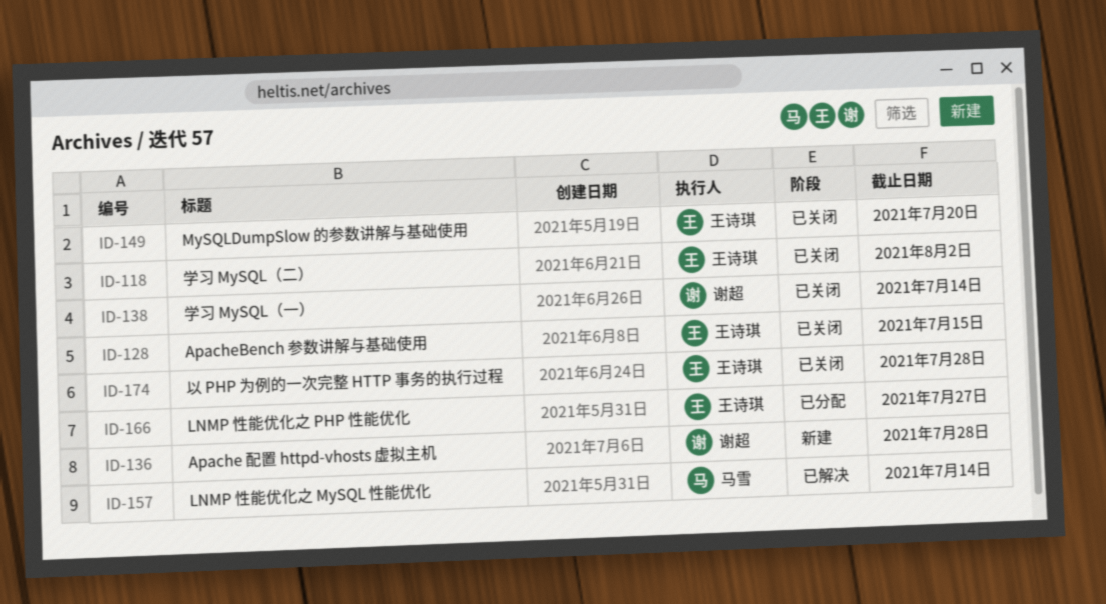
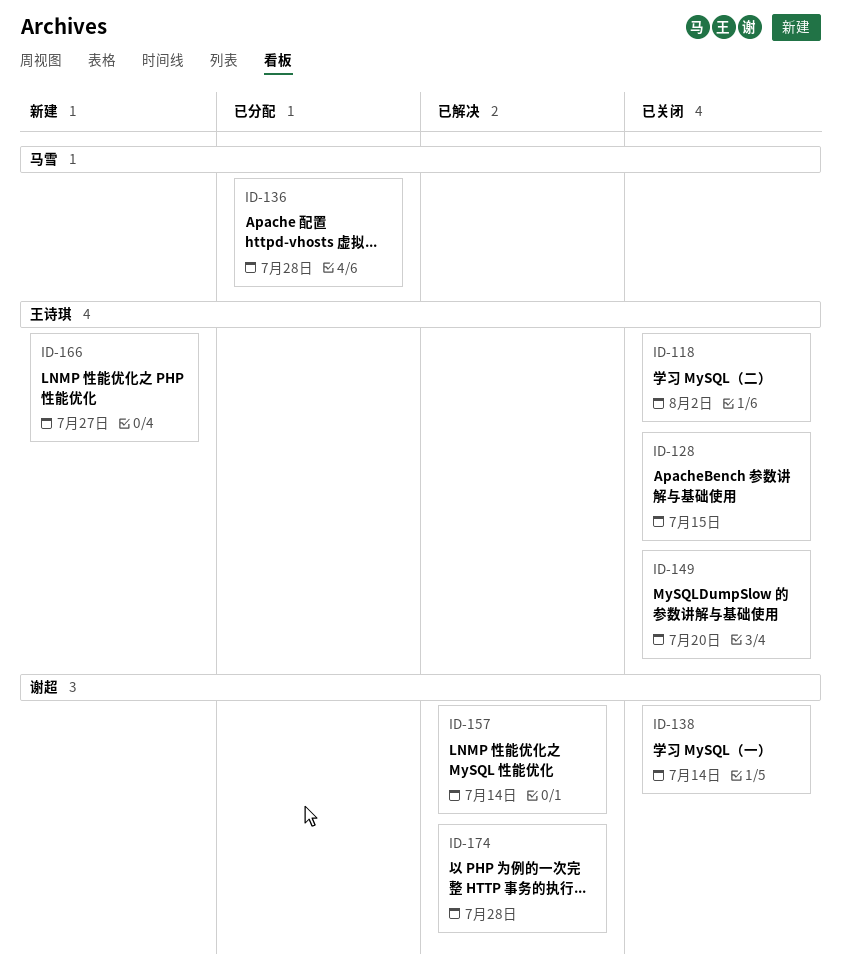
ID-136, status: 新建 -> 已分配
ID-136, owner: 谢超 -> 马雪
ID-157, owner: 马雪 -> 谢超
ID-166, status: 已分配 -> 新建
ID-174, status: 已关闭 -> 已解决
ID-174, owner: 王诗琪 -> 谢超

